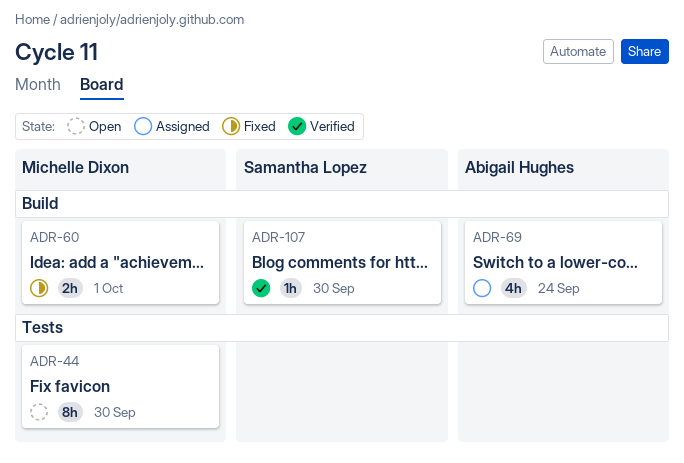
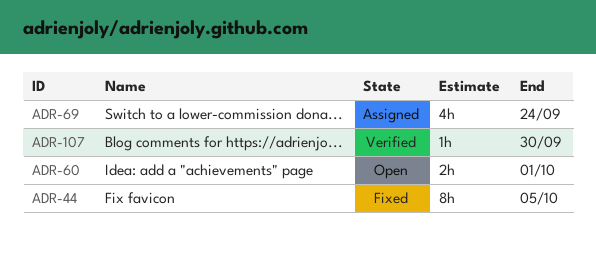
ADR-44, status: Open -> Fixed
ADR-44, due: Sep 30 -> Oct 5
ADR-60, status: Fixed -> Open

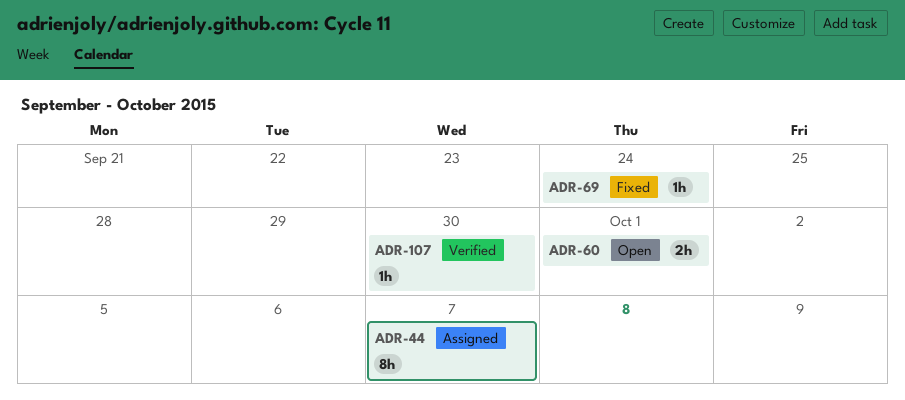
ADR-44, status: Fixed -> Assigned
ADR-44, due: Oct 5 -> Oct 7
ADR-69, status: Assigned -> Fixed
ADR-69, estimate: 4h -> 1h

